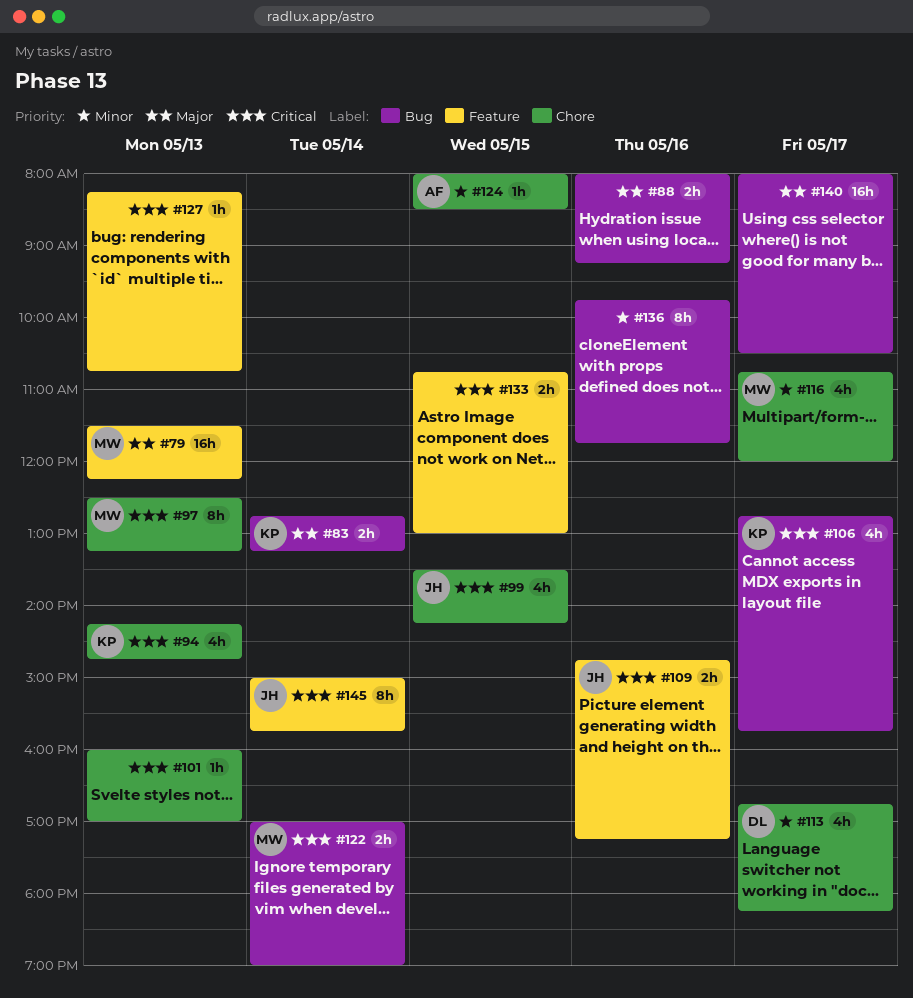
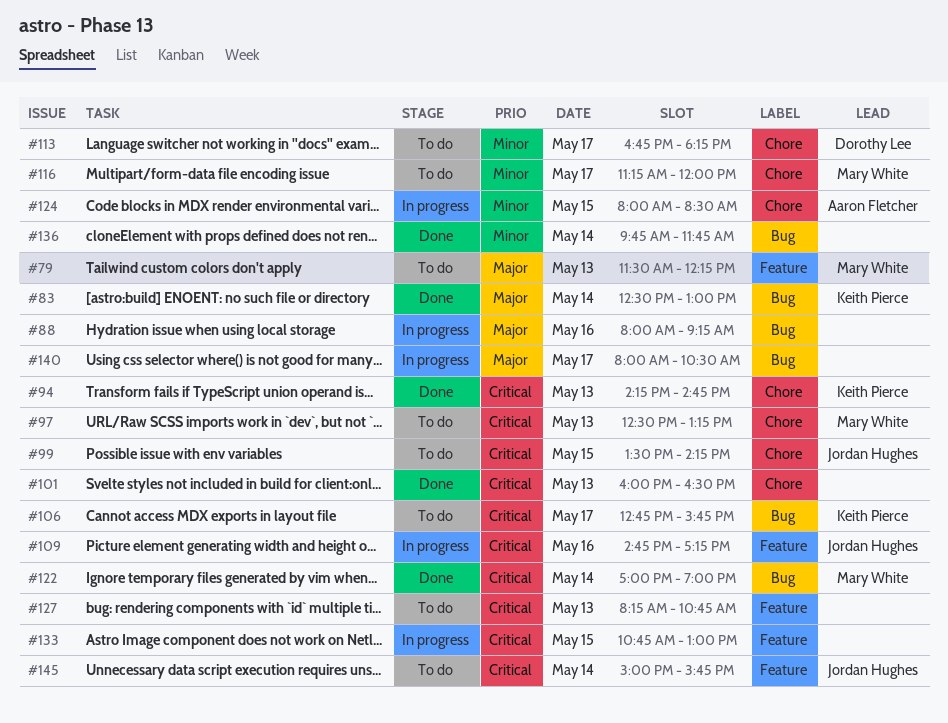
#83, begins: 12:45 -> 12:30
#83, ends: 13:15 -> 13:00
#101, ends: 17:00 -> 16:30
#116, begins: 10:45 -> 11:15
#136, day: May 16 -> May 14

